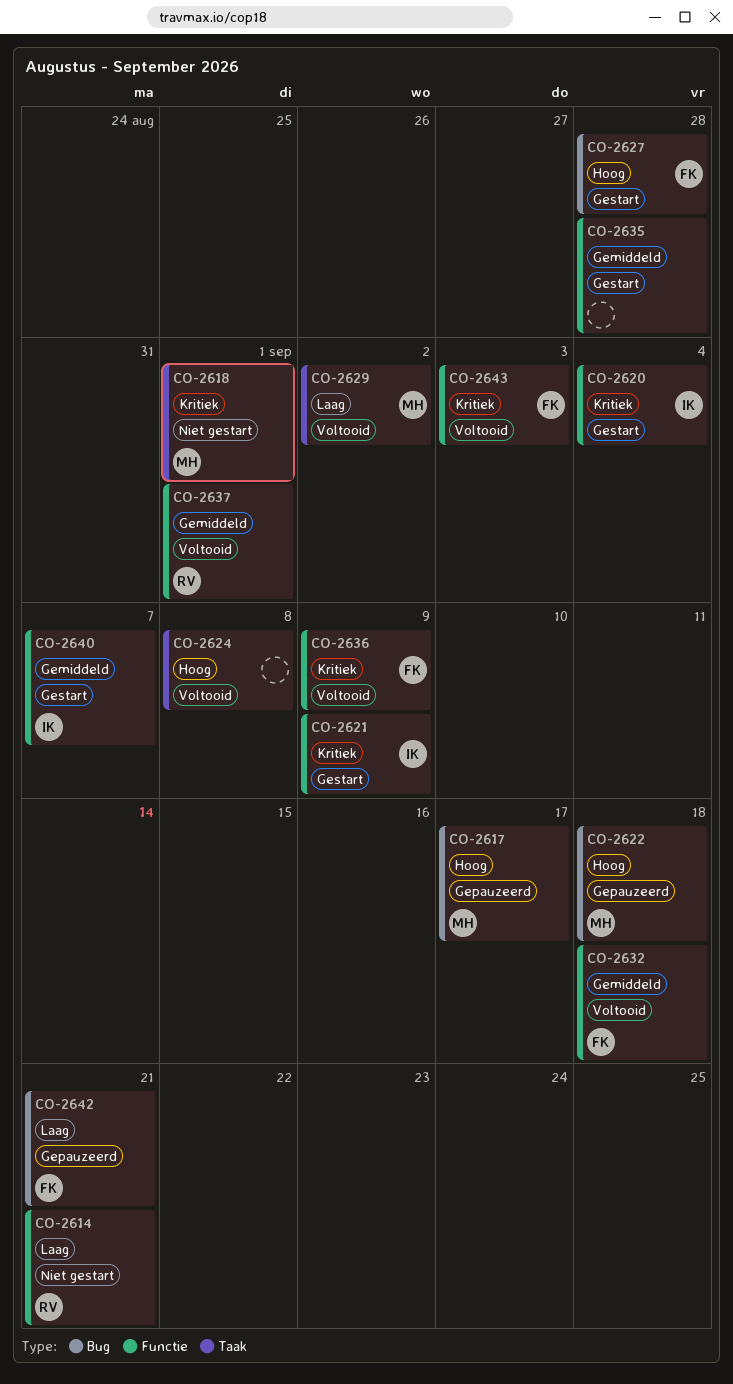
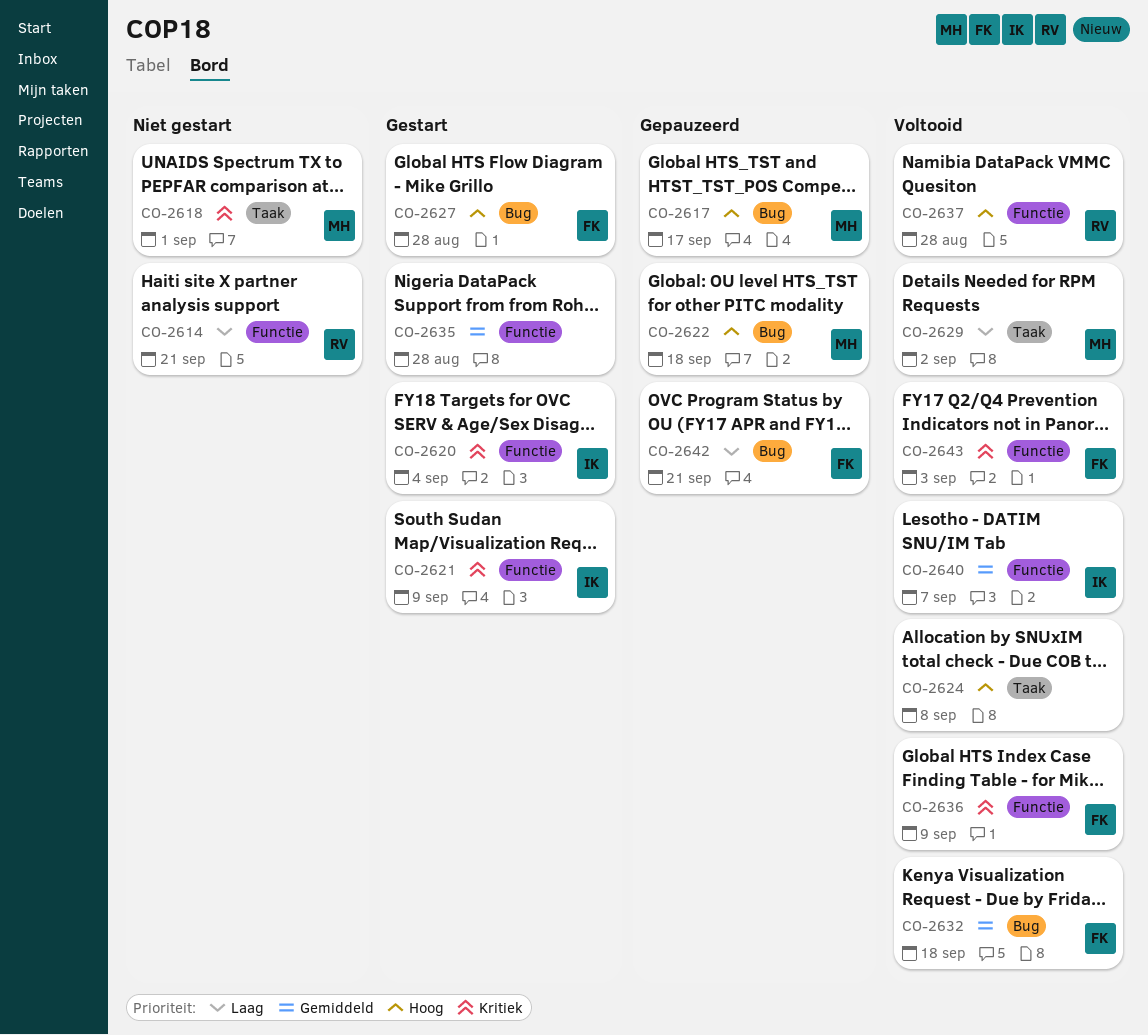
CO-2632, label: Functie -> Bug
CO-2637, priority: Gemiddeld -> Hoog
CO-2637, due: Sep 1 -> Aug 28
CO-2640, status: Gestart -> Voltooid

